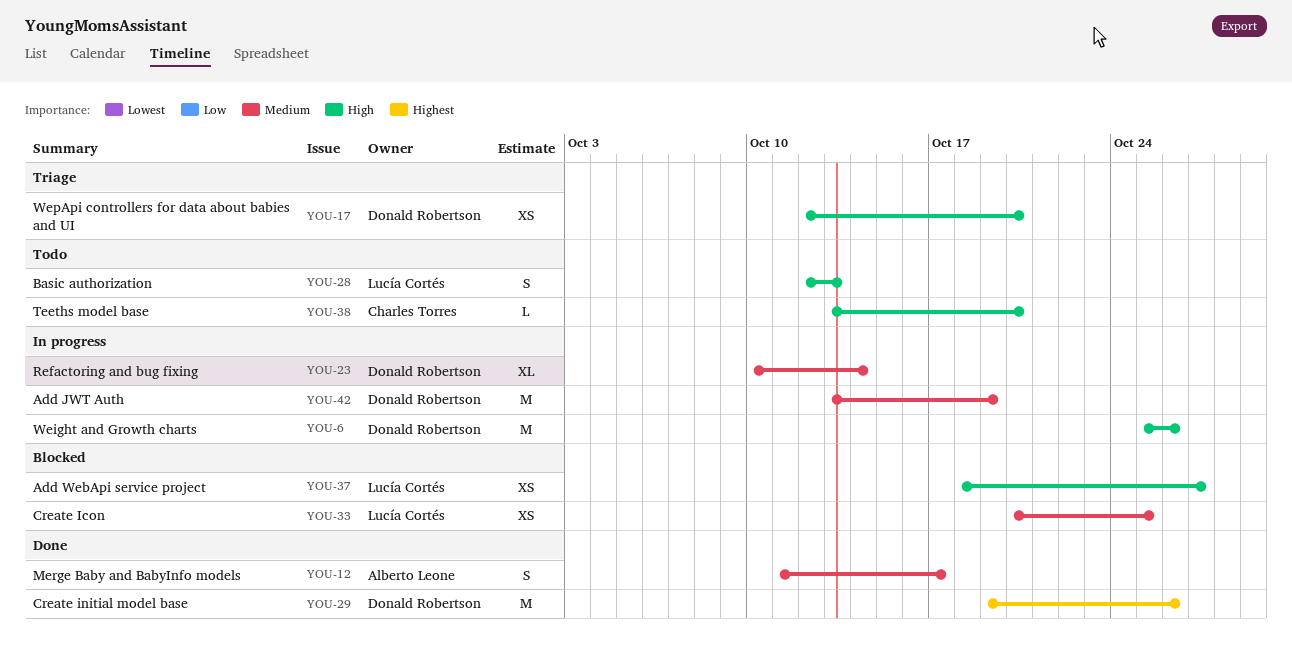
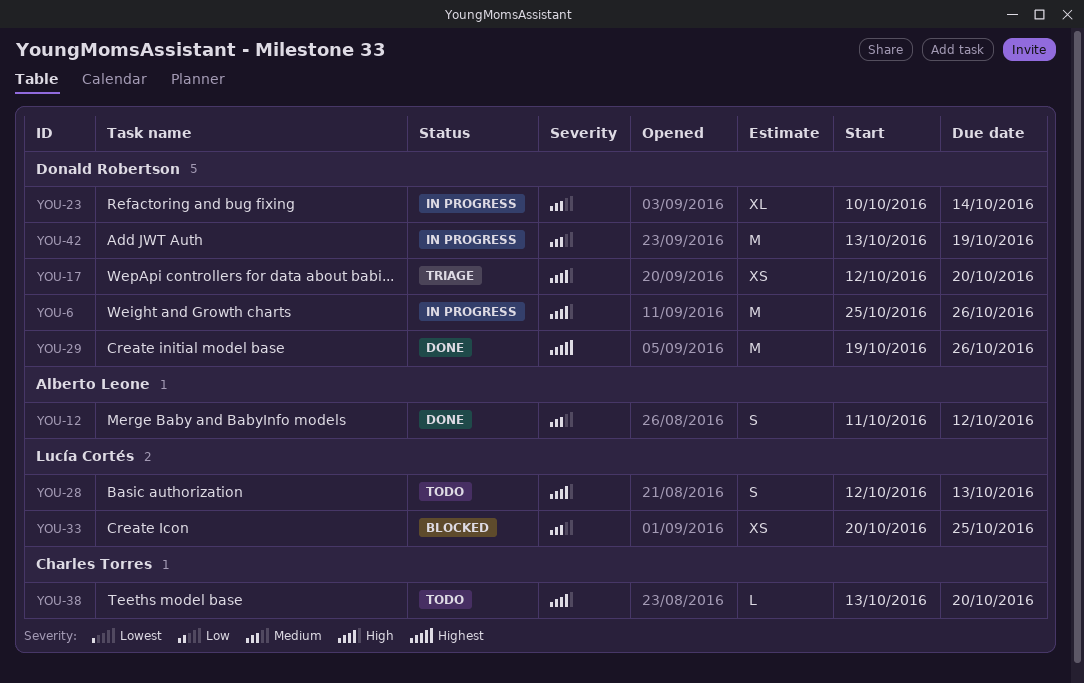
YOU-12, due: Oct 17 -> Oct 12
YOU-37: present -> none

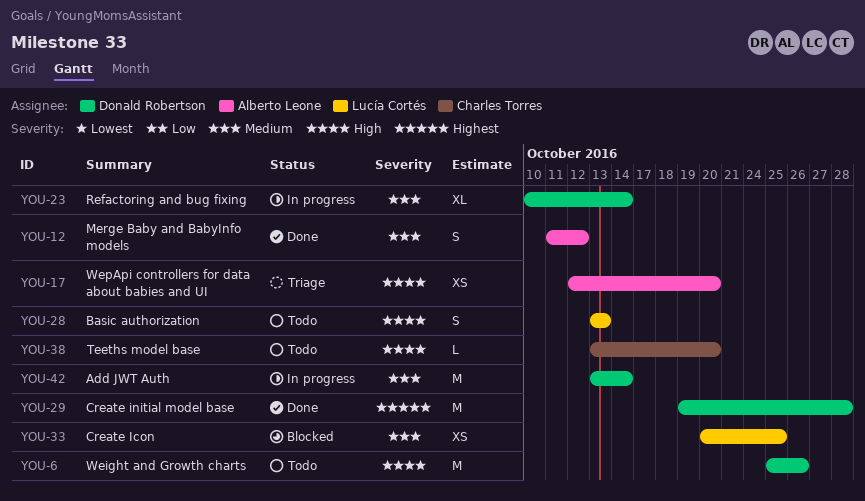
YOU-6, status: In progress -> Todo
YOU-17, owner: Donald Robertson -> Alberto Leone
YOU-28, start: Oct 12 -> Oct 13
YOU-29, due: Oct 26 -> Oct 28
YOU-42, due: Oct 19 -> Oct 14

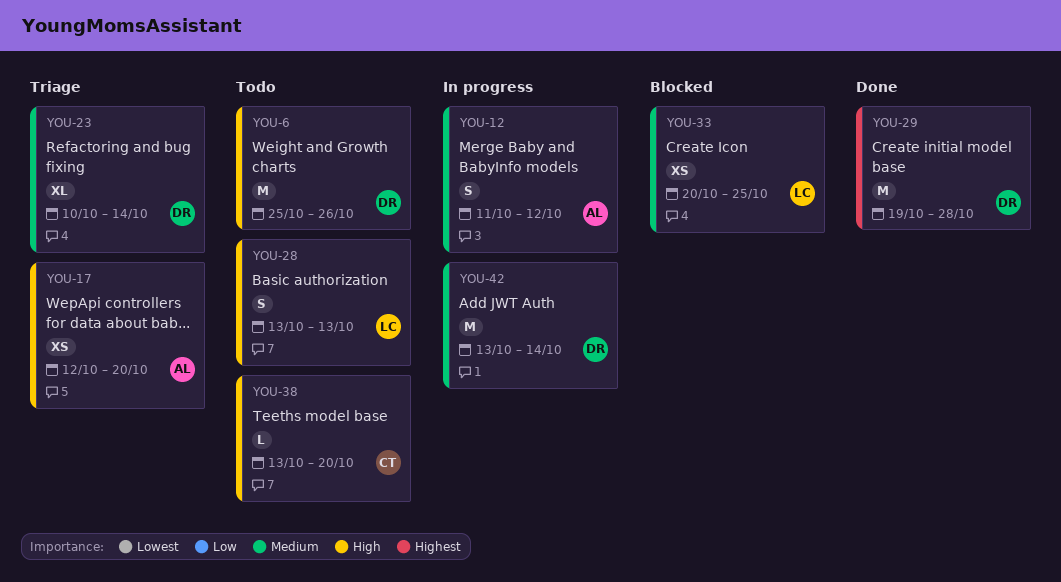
YOU-12, status: Done -> In progress
YOU-23, status: In progress -> Triage

